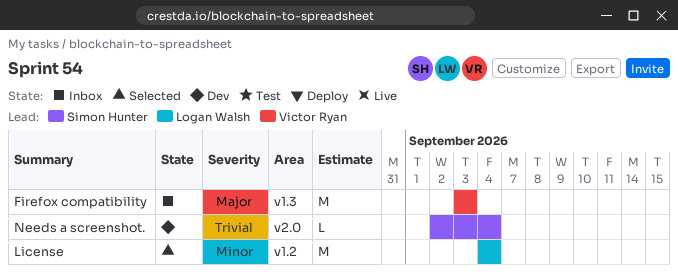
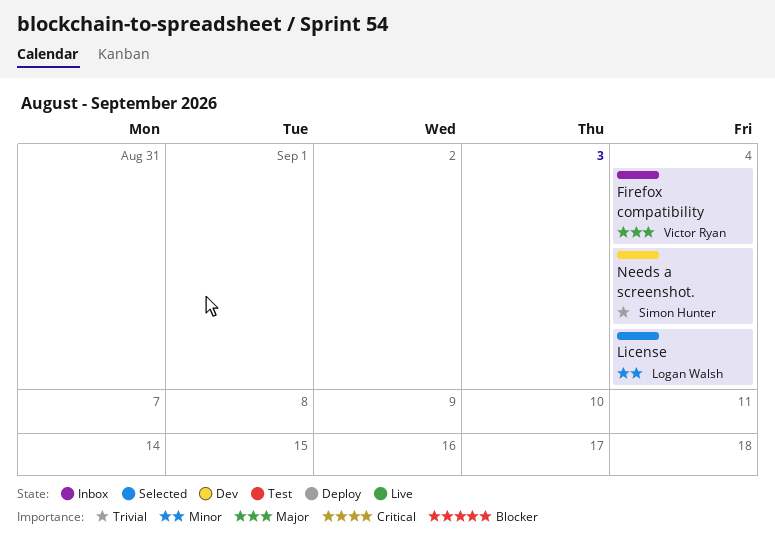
Firefox compatibility, due: Sep 3 -> Sep 4

